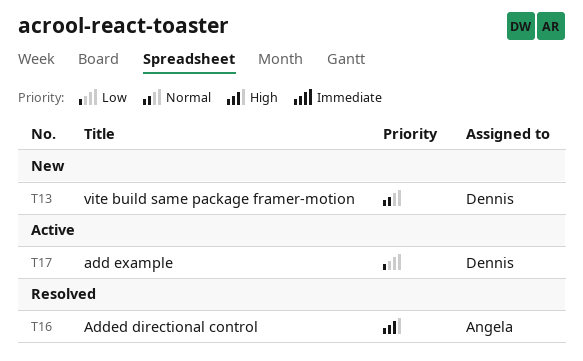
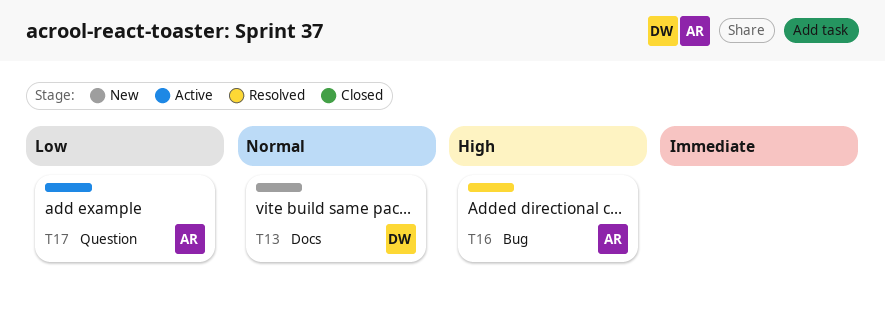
T17, owner: Dennis -> Angela

